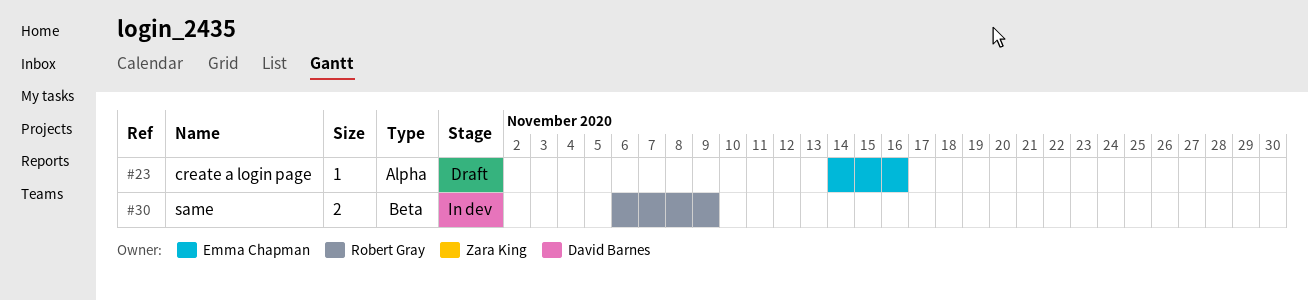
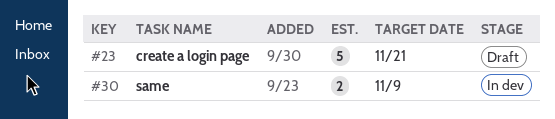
#23, estimate: 1 -> 5
#23, due: Nov 16 -> Nov 21

